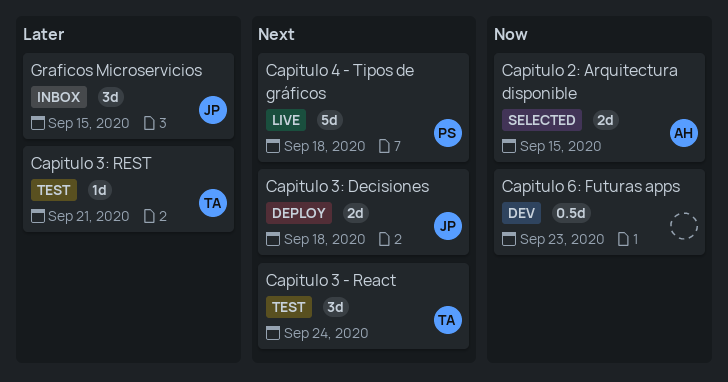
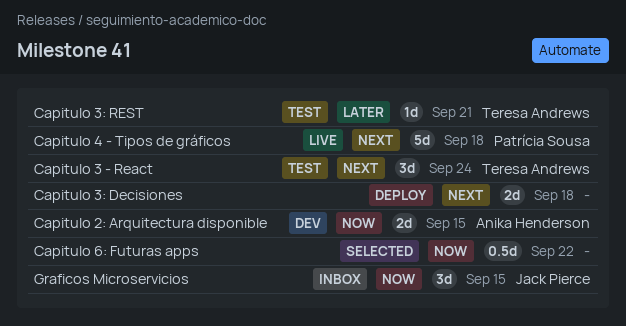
Capitulo 2: Arquitectura disponible, status: Selected -> Dev
Capitulo 3: Decisiones, owner: Jack Pierce -> none
Capitulo 6: Futuras apps, status: Dev -> Selected
Capitulo 6: Futuras apps, due: Sep 23 -> Sep 22
Graficos Microservicios, priority: Later -> Now

